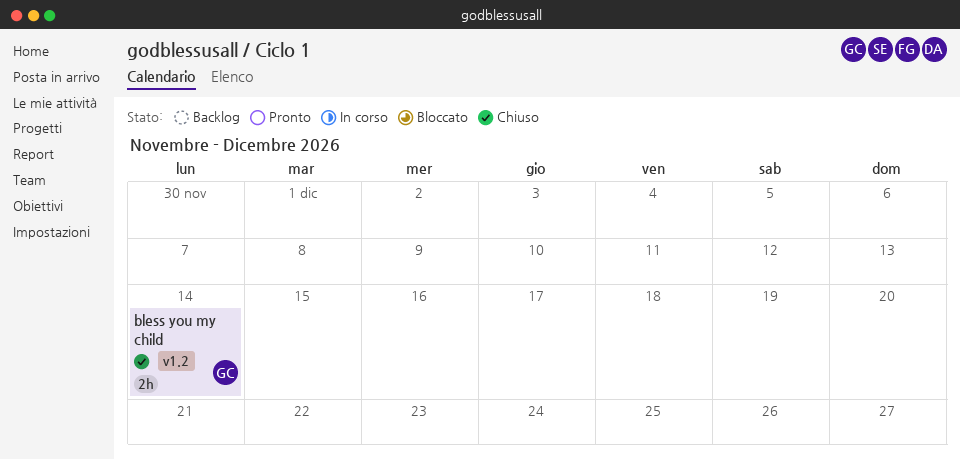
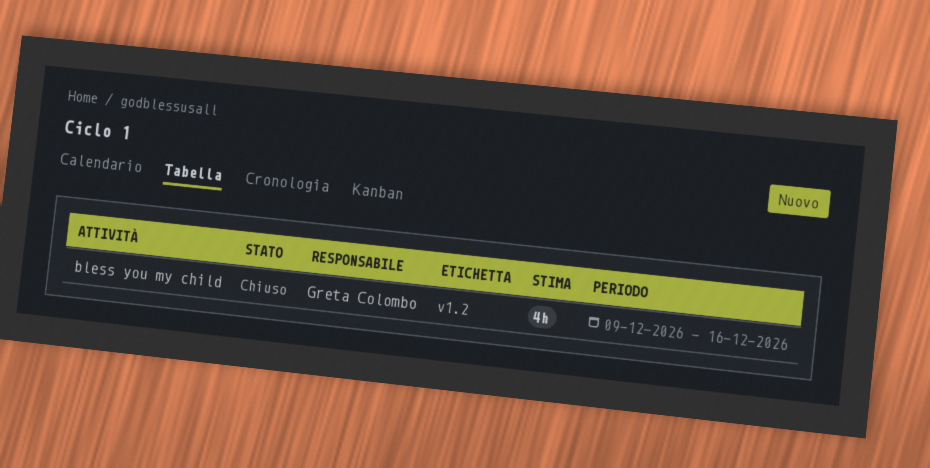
bless you my child, estimate: 2h -> 4h
bless you my child, due: Dec 14 -> Dec 16

